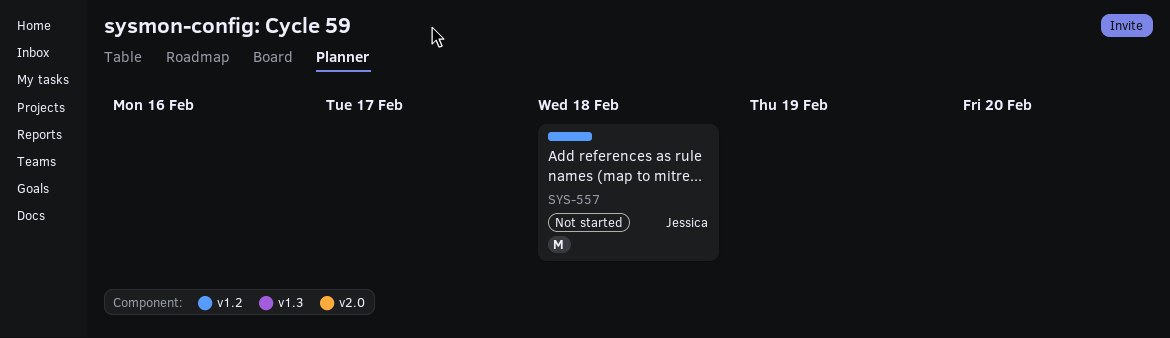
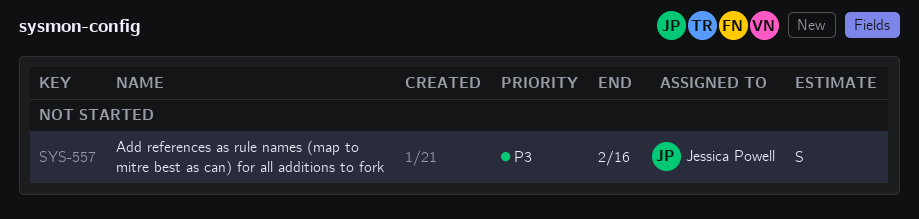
SYS-557, estimate: M -> S
SYS-557, due: Feb 18 -> Feb 16

